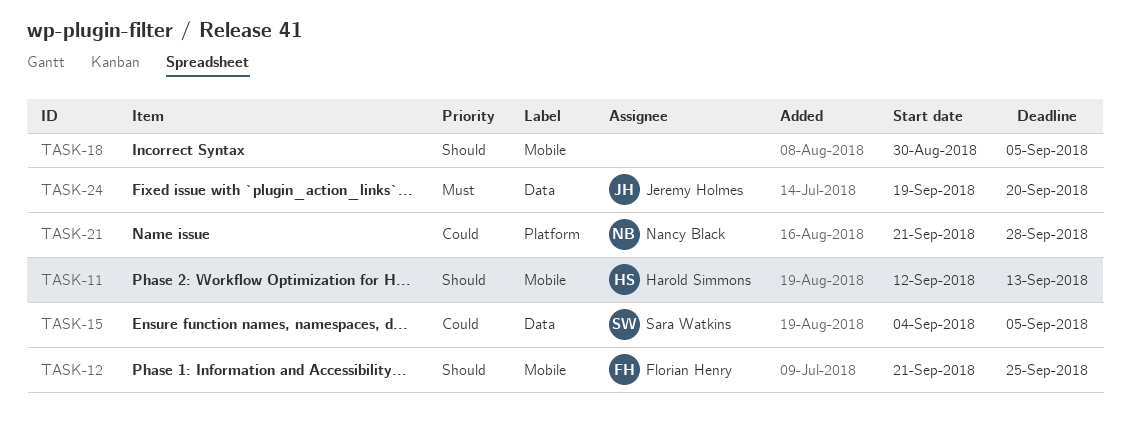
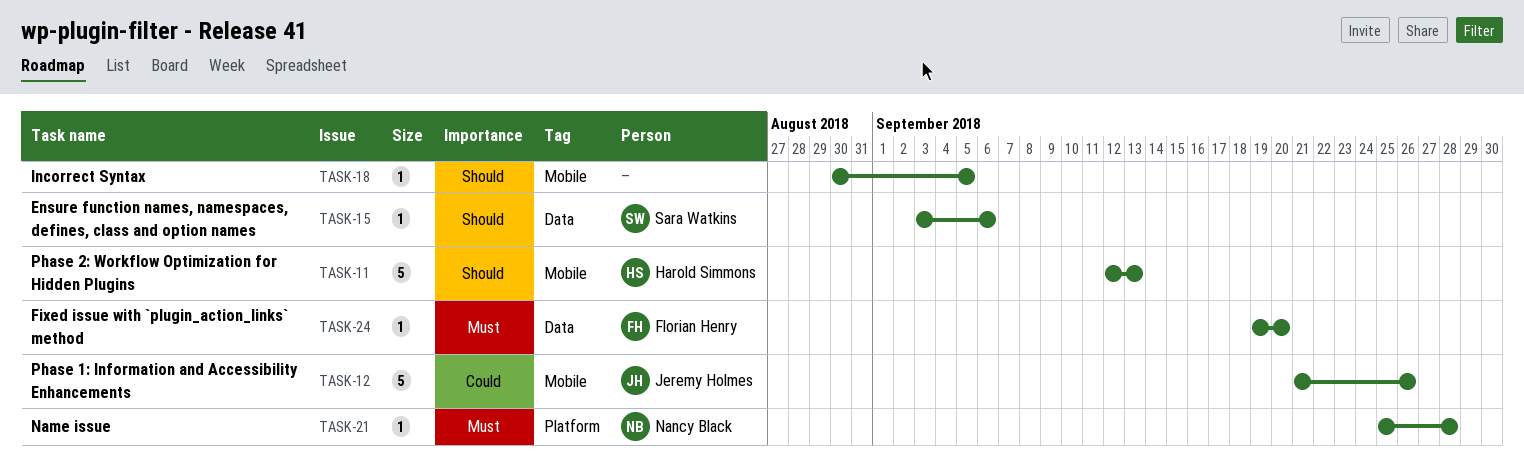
TASK-12, owner: Florian Henry -> Jeremy Holmes
TASK-12, priority: Should -> Could
TASK-12, due: Sep 25 -> Sep 26
TASK-15, priority: Could -> Should
TASK-15, start: Sep 4 -> Sep 3
TASK-15, due: Sep 5 -> Sep 6
TASK-21, priority: Could -> Must
TASK-21, start: Sep 21 -> Sep 25
TASK-24, owner: Jeremy Holmes -> Florian Henry

